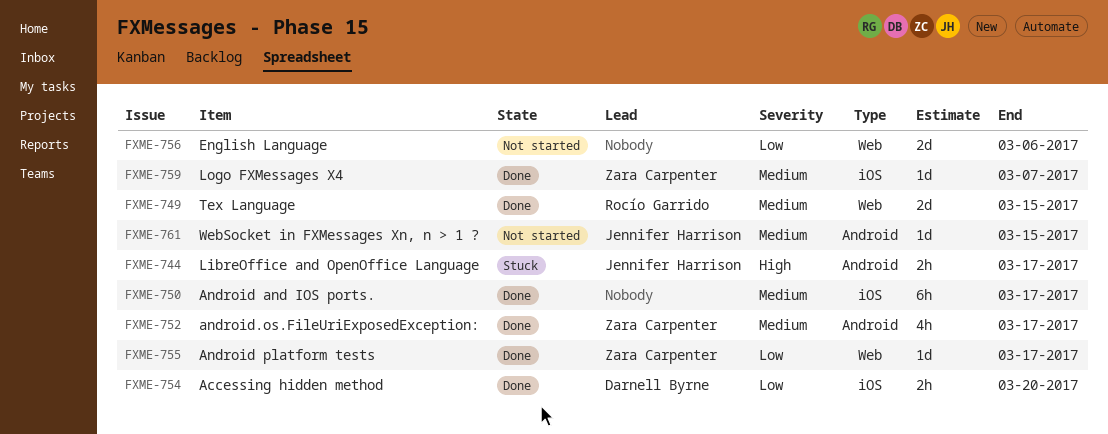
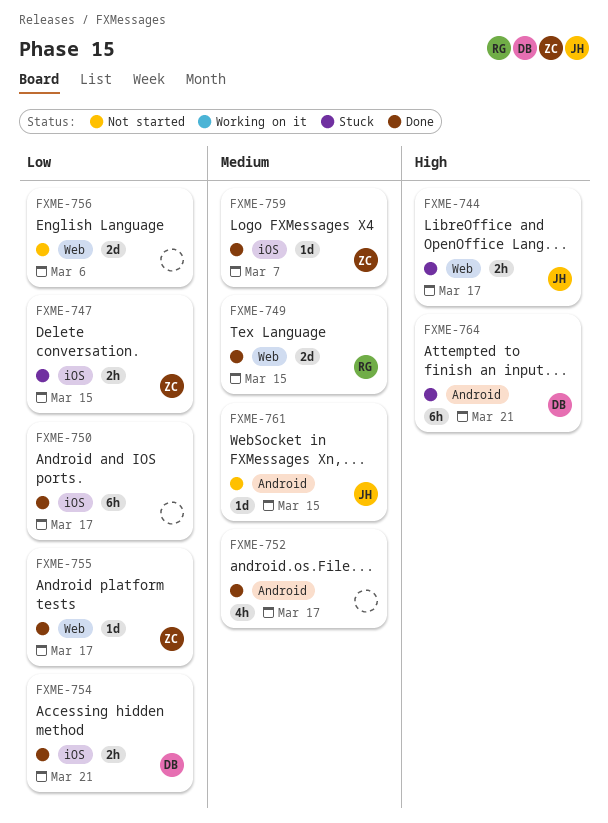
FXME-744, label: Android -> Web
FXME-747: none -> present
FXME-750, priority: Medium -> Low
FXME-752, owner: Zara Carpenter -> none
FXME-754, due: Mar 20 -> Mar 21
FXME-764: none -> present

